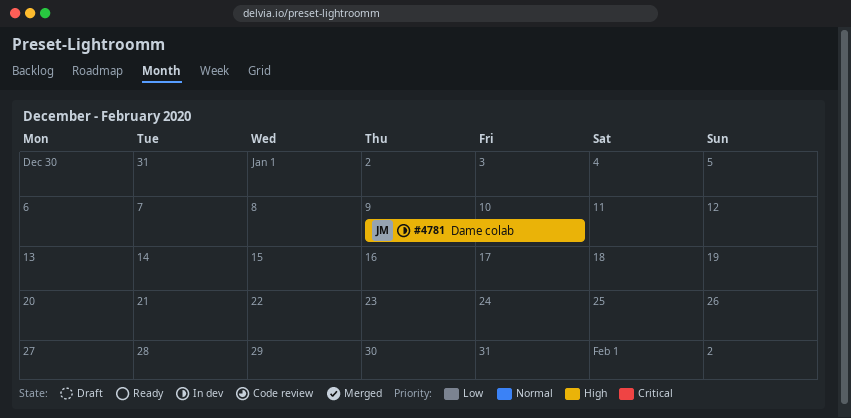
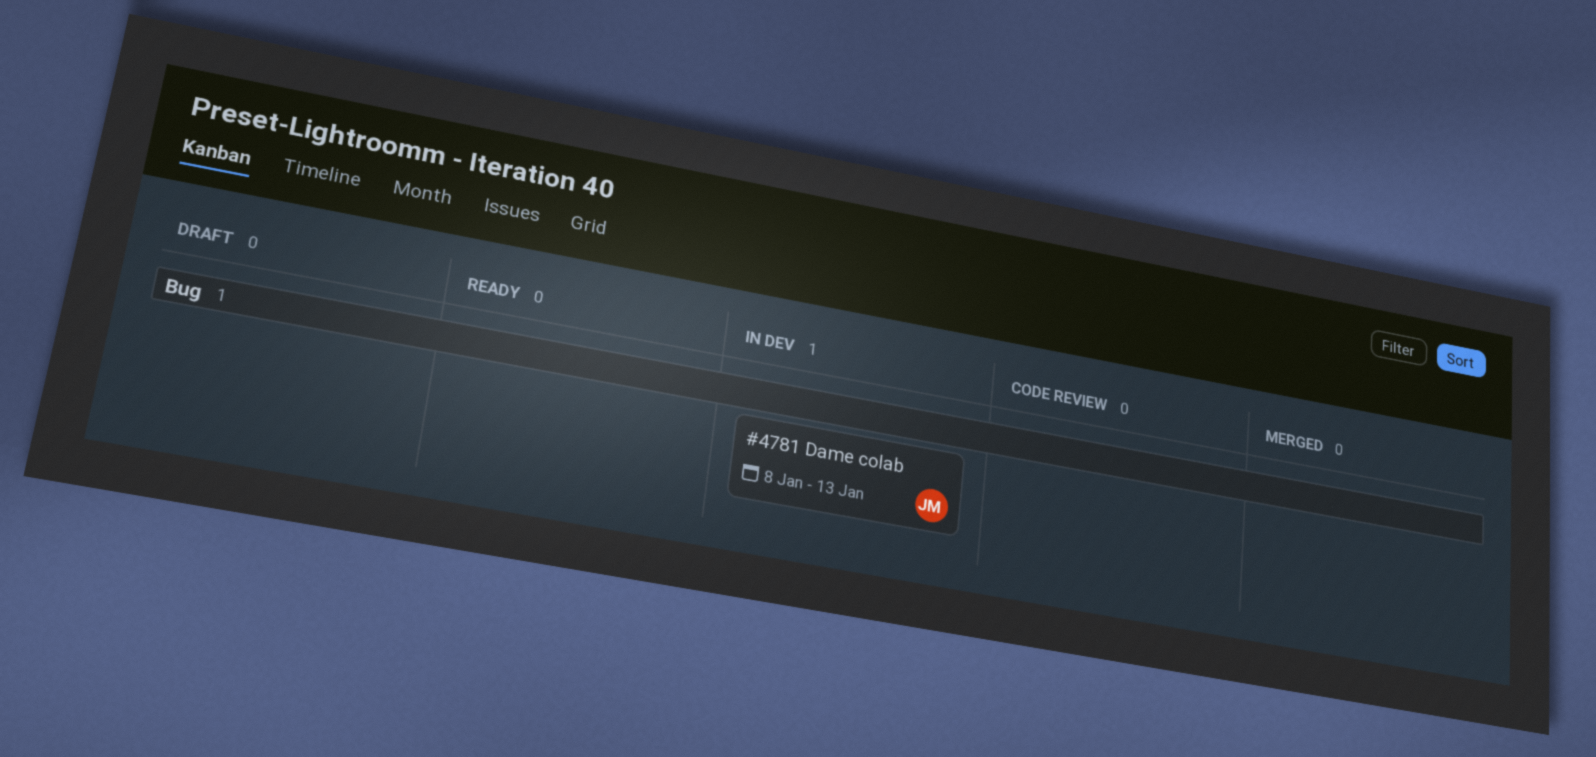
#4781, start: Jan 9 -> Jan 8
#4781, due: Jan 10 -> Jan 13

